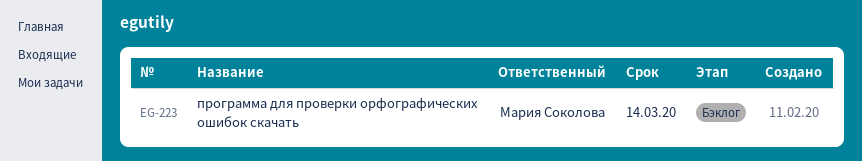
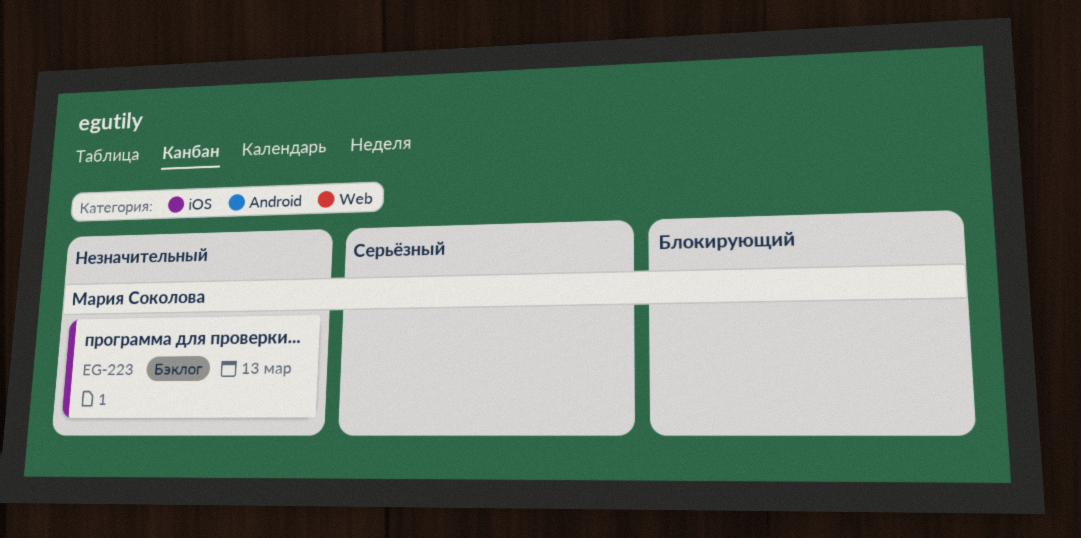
EG-223, due: Mar 14 -> Mar 13

